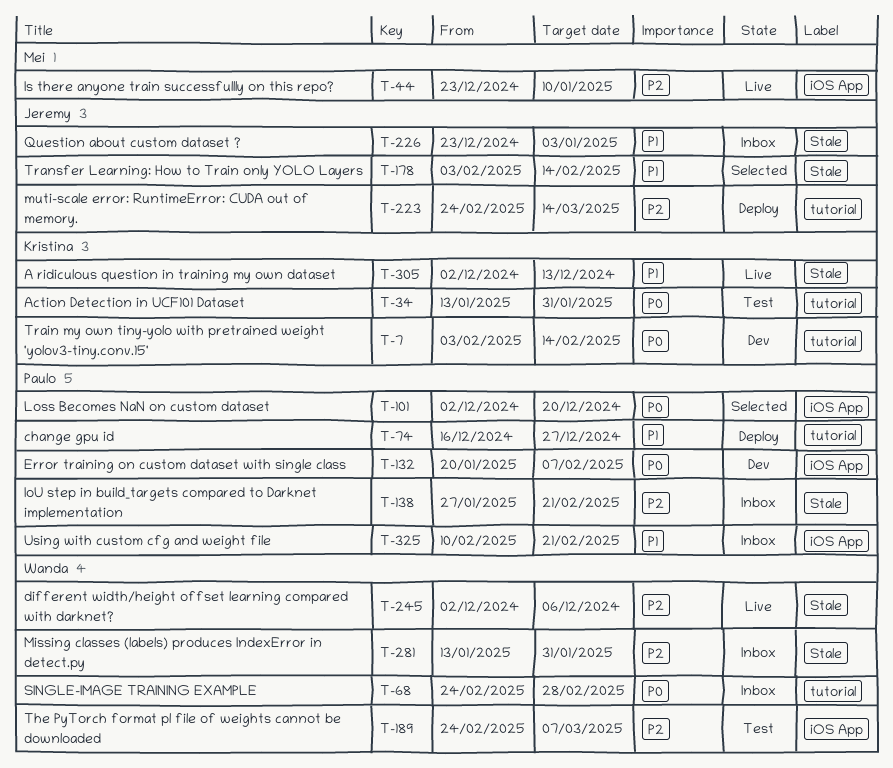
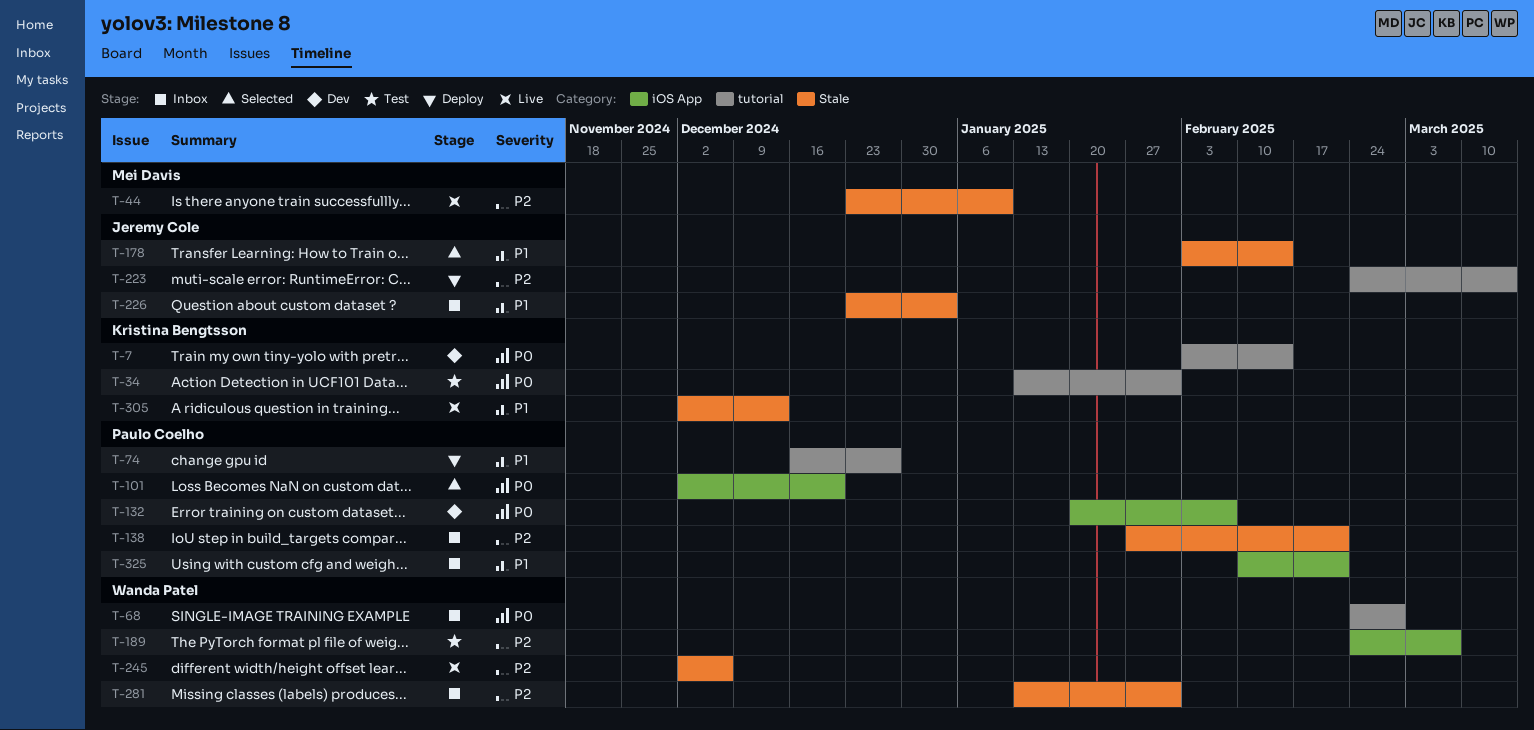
T-44, label: iOS App -> Stale

